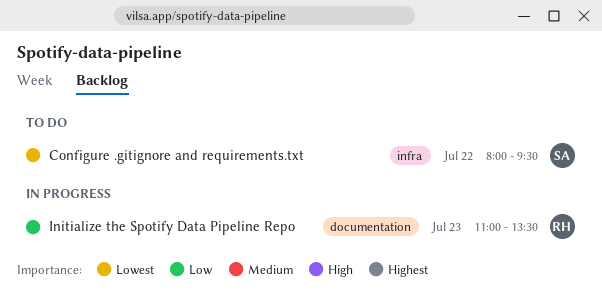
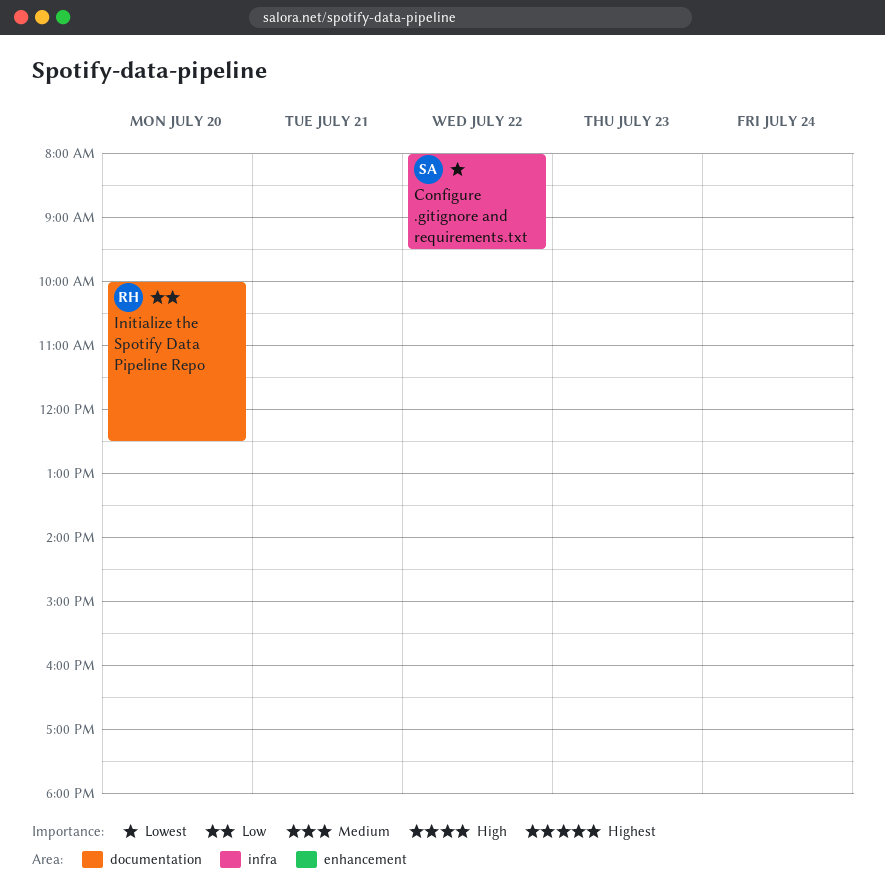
Initialize the Spotify Data Pipeline Repo, day: Jul 23 -> Jul 20
Initialize the Spotify Data Pipeline Repo, begins: 11:00 -> 10:00
Initialize the Spotify Data Pipeline Repo, ends: 13:30 -> 12:30

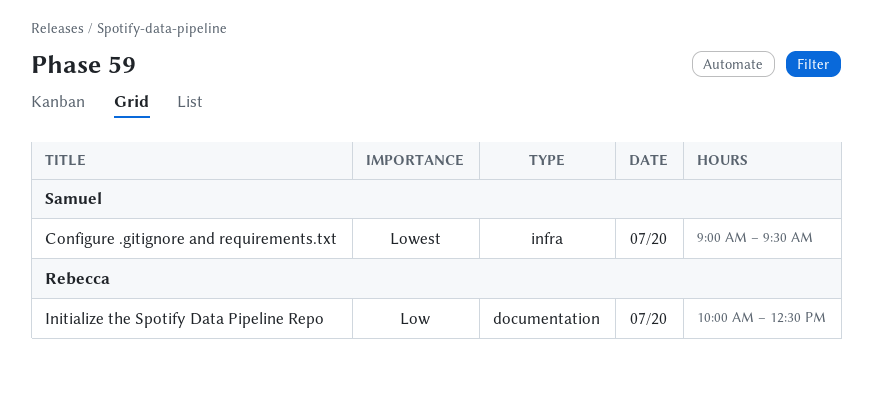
Configure .gitignore and requirements.txt, day: Jul 22 -> Jul 20
Configure .gitignore and requirements.txt, begins: 08:00 -> 09:00

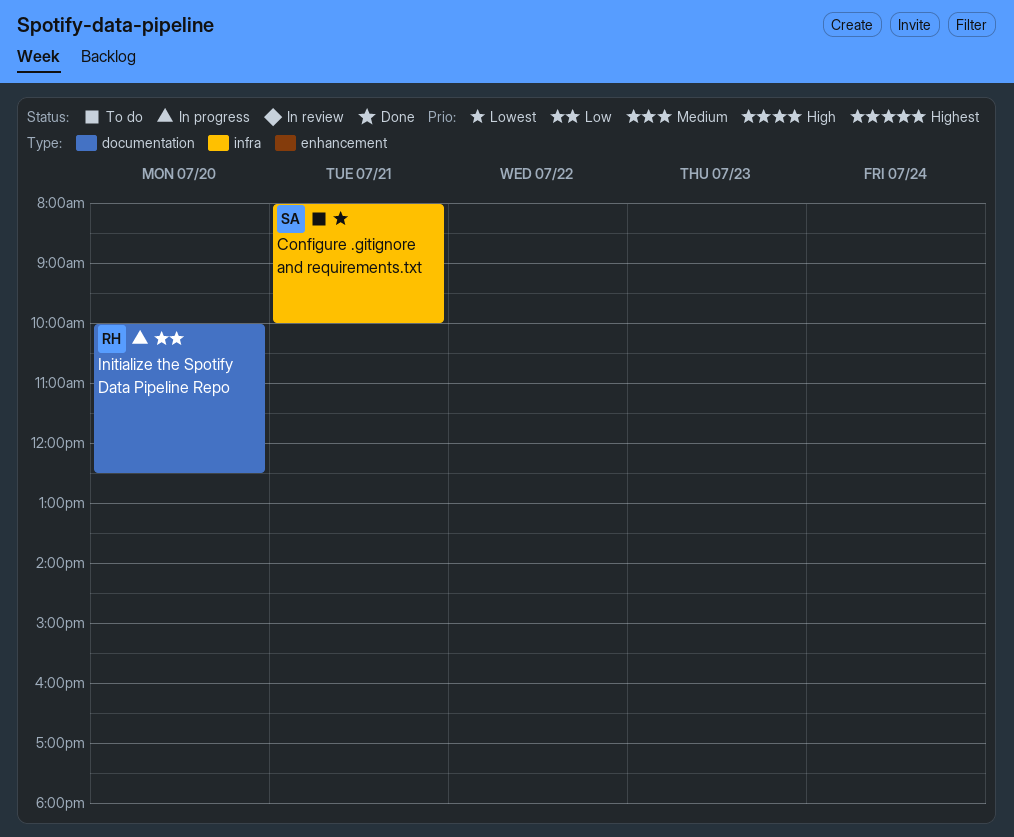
Configure .gitignore and requirements.txt, day: Jul 20 -> Jul 21
Configure .gitignore and requirements.txt, begins: 09:00 -> 08:00
Configure .gitignore and requirements.txt, ends: 09:30 -> 10:00

